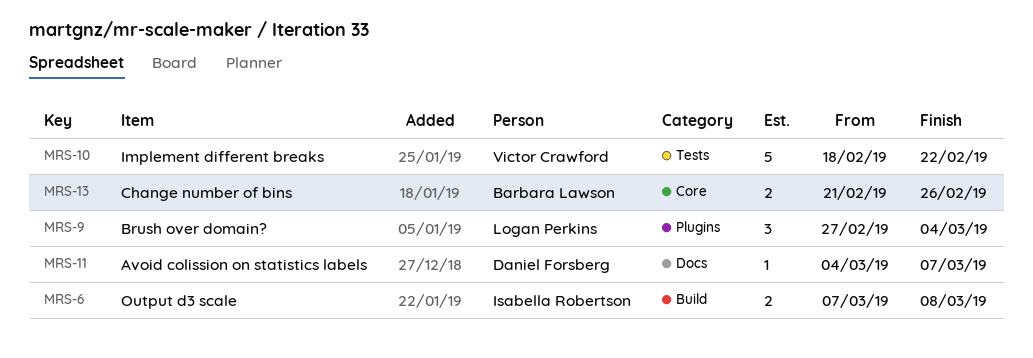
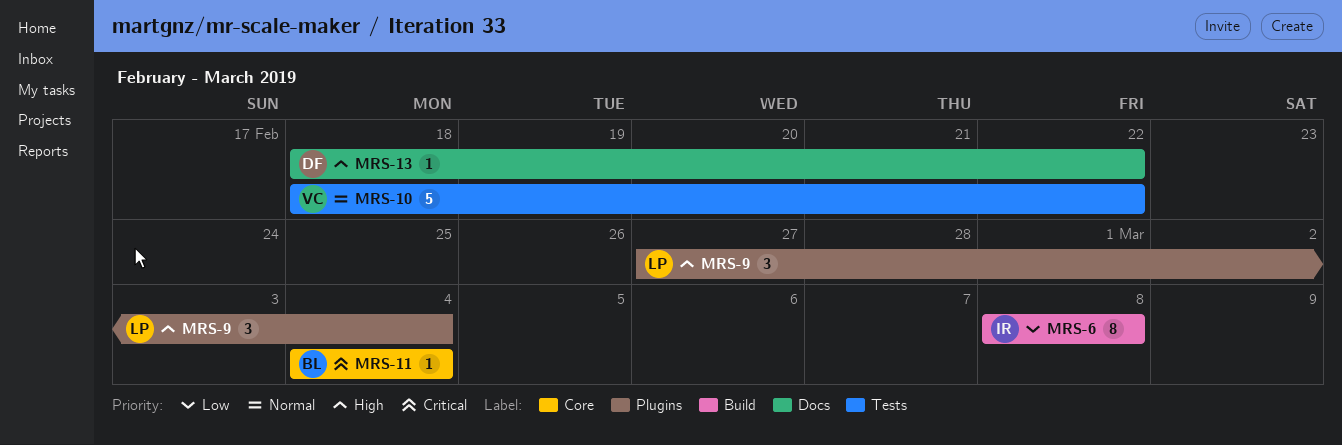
MRS-6, estimate: 2 -> 8
MRS-6, start: Mar 7 -> Mar 8
MRS-11, owner: Daniel Forsberg -> Barbara Lawson
MRS-11, label: Docs -> Core
MRS-11, due: Mar 7 -> Mar 4
MRS-13, owner: Barbara Lawson -> Daniel Forsberg
MRS-13, label: Core -> Docs
MRS-13, estimate: 2 -> 1
MRS-13, start: Feb 21 -> Feb 18
MRS-13, due: Feb 26 -> Feb 22

